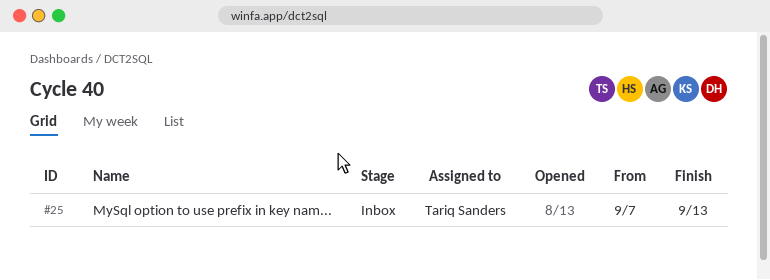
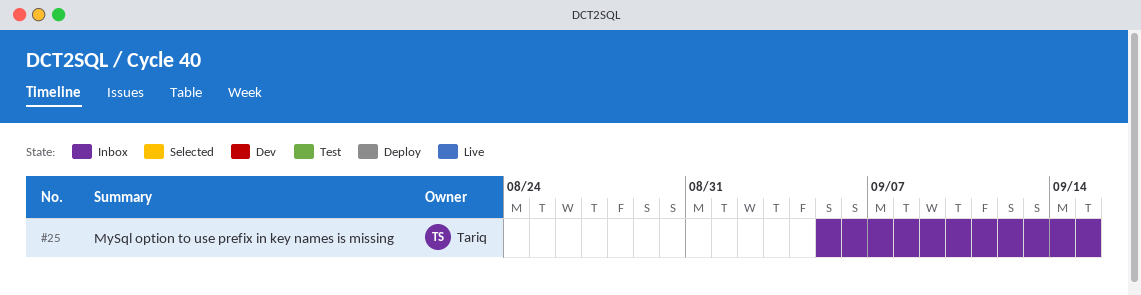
#25, start: Sep 7 -> Sep 5
#25, due: Sep 13 -> Sep 15

